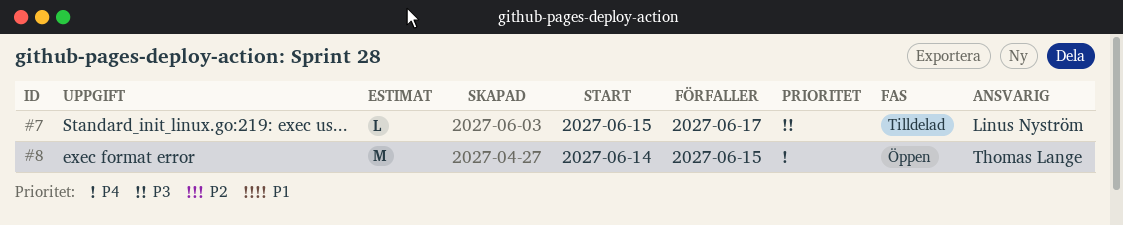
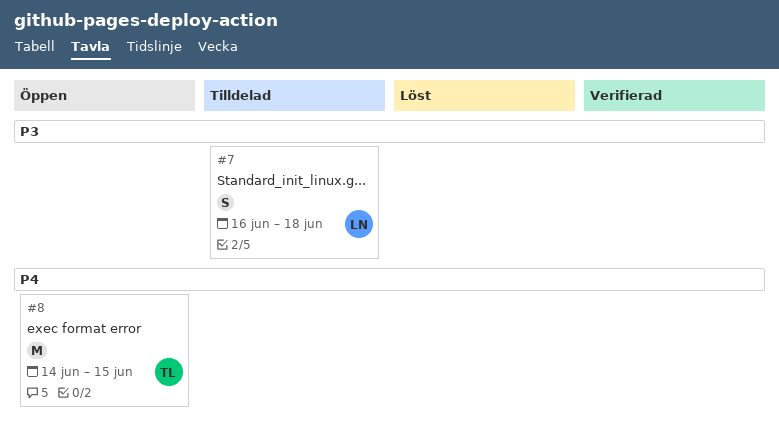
#7, estimate: L -> S
#7, start: Jun 15 -> Jun 16
#7, due: Jun 17 -> Jun 18

